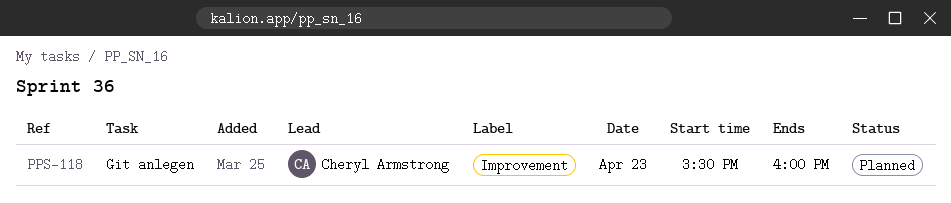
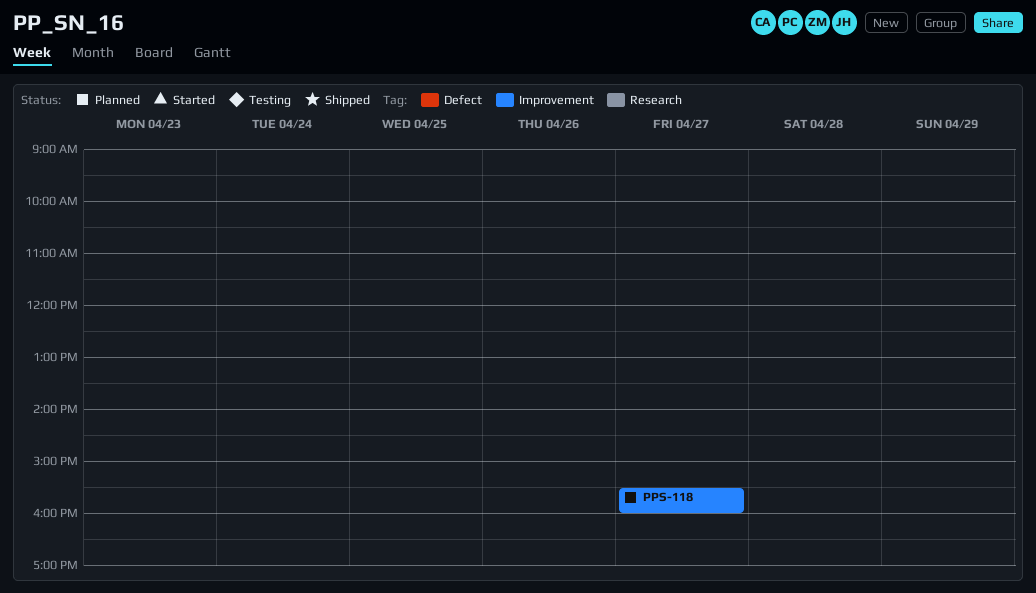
PPS-118, day: Apr 23 -> Apr 27

